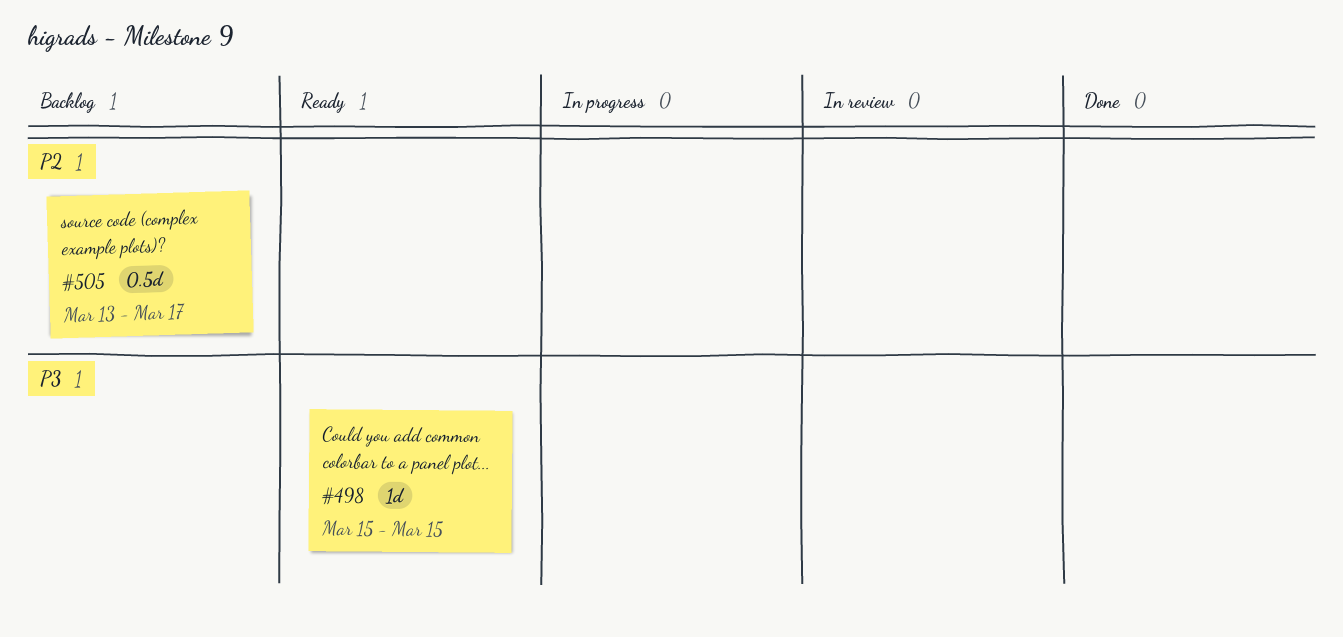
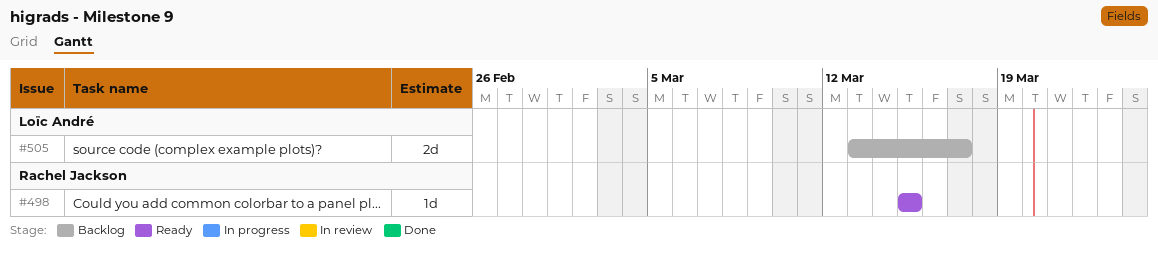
#505, estimate: 0.5d -> 2d

